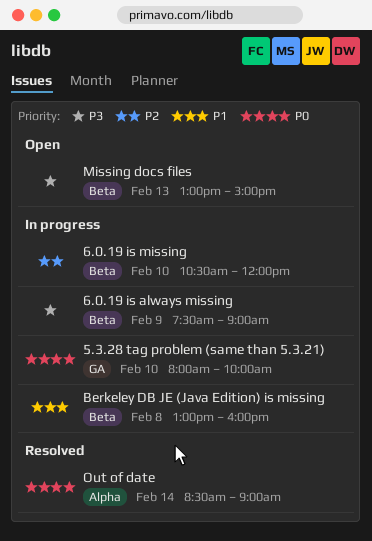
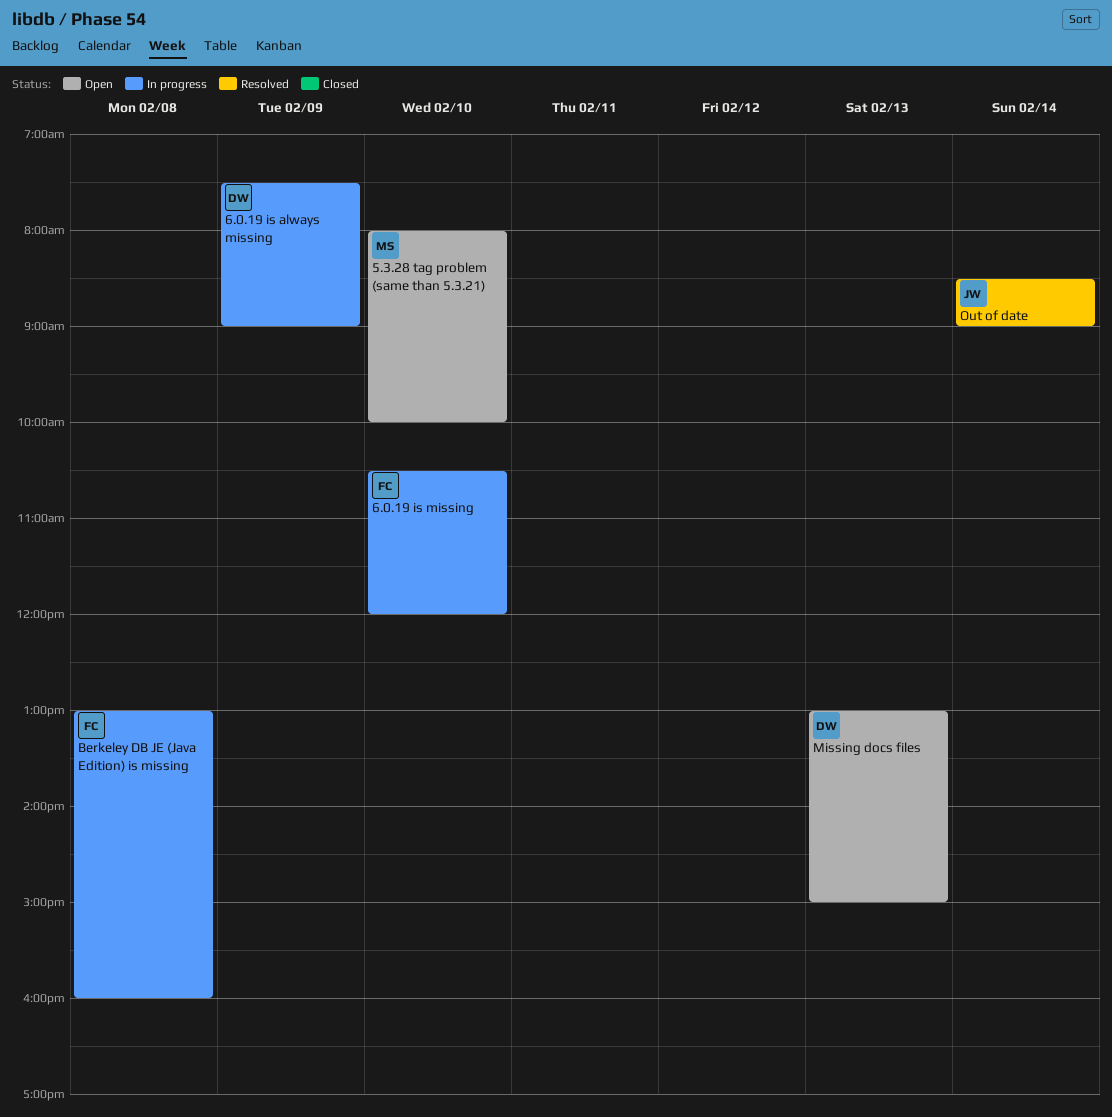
5.3.28 tag problem (same than 5.3.21), status: In progress -> Open

